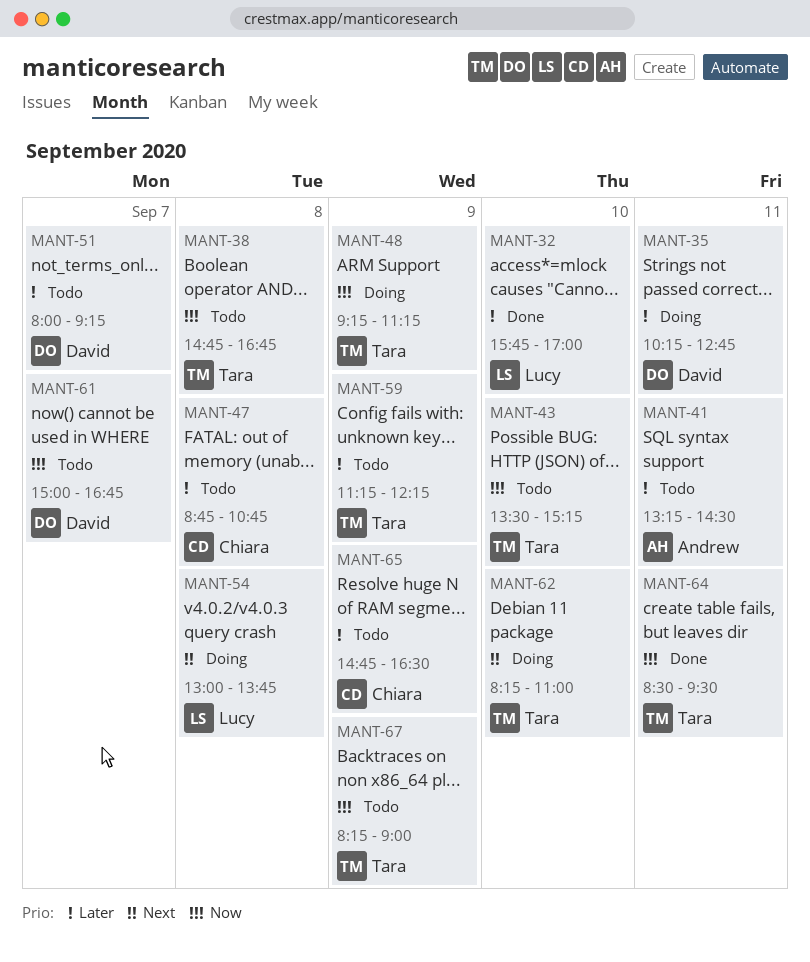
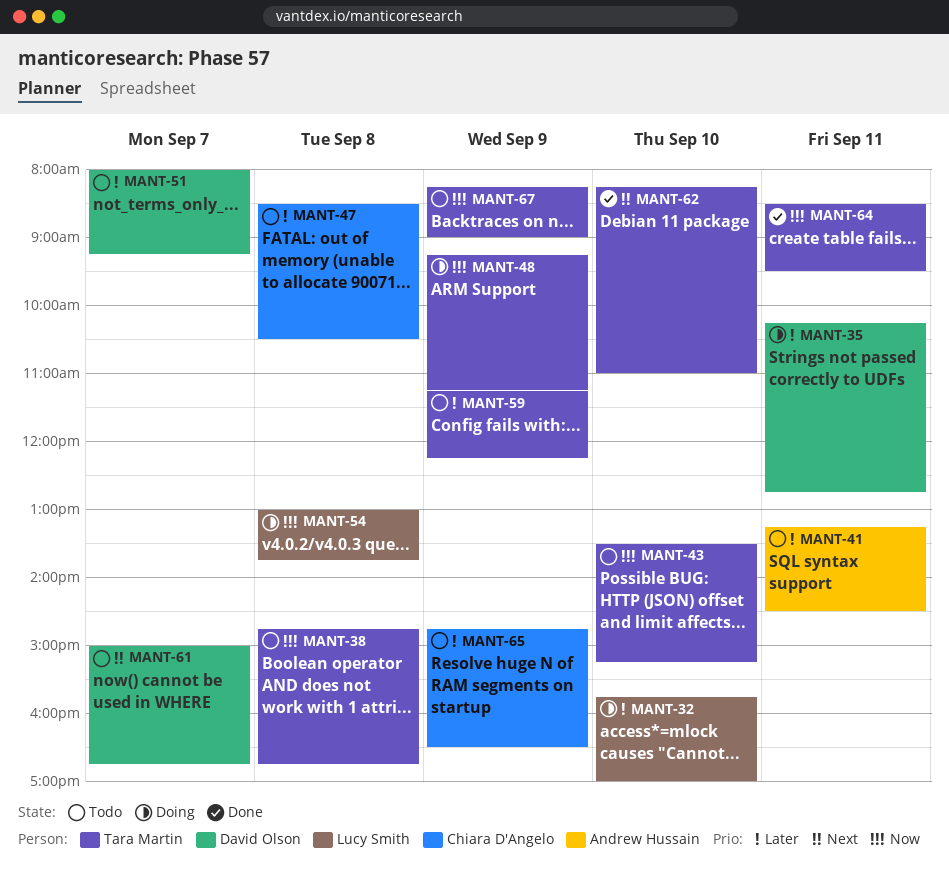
MANT-32, status: Done -> Doing
MANT-47, begins: 08:45 -> 08:30
MANT-47, ends: 10:45 -> 10:30
MANT-54, priority: Next -> Now
MANT-61, priority: Now -> Next
MANT-62, status: Doing -> Done

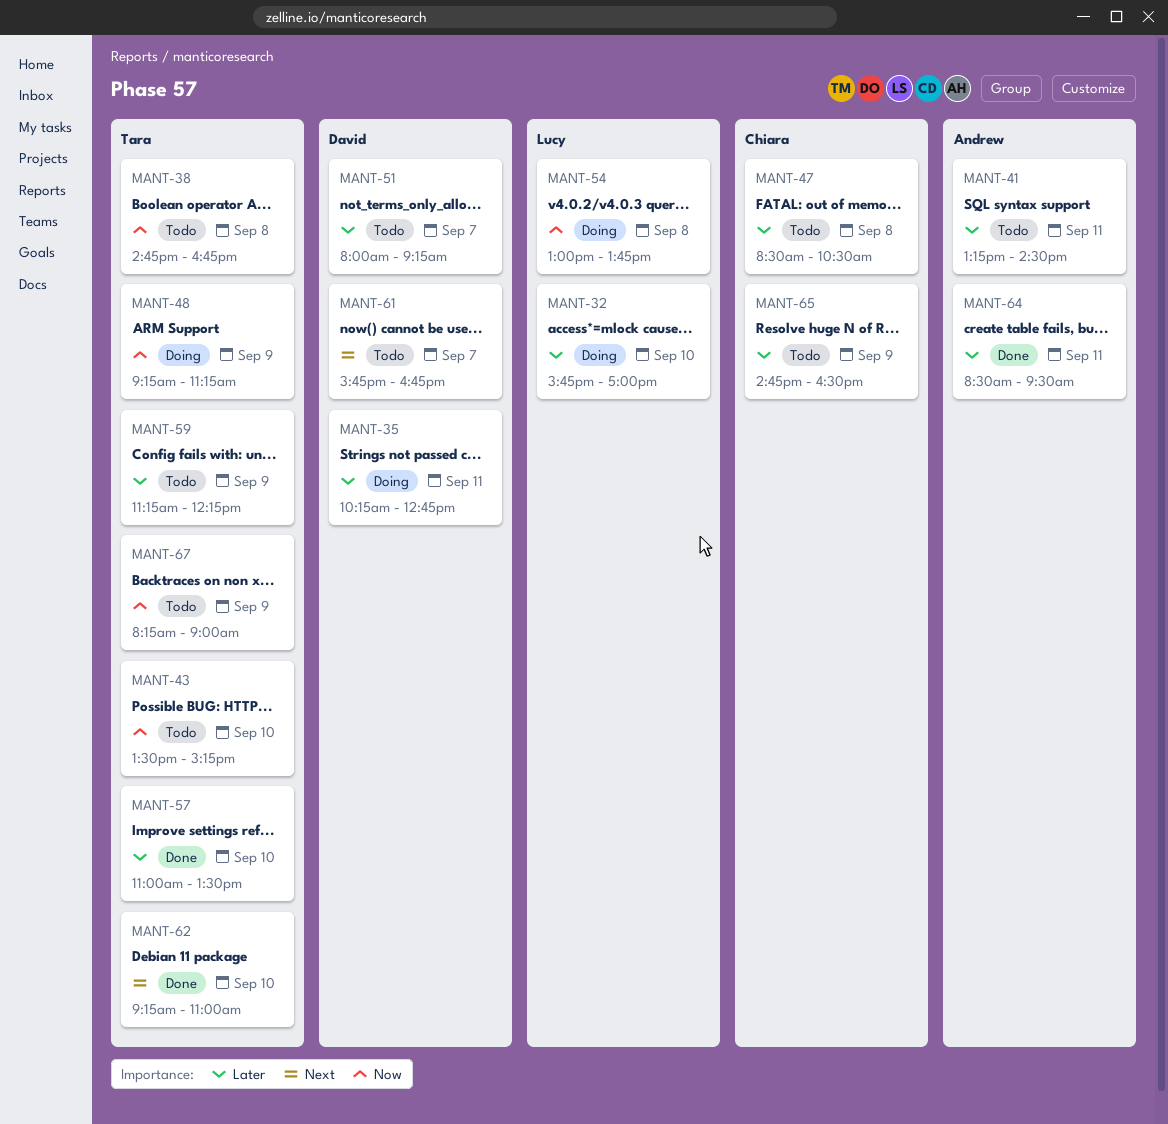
MANT-57: none -> present
MANT-61, begins: 15:00 -> 15:45
MANT-62, begins: 08:15 -> 09:15
MANT-64, owner: Tara Martin -> Andrew Hussain
MANT-64, priority: Now -> Later

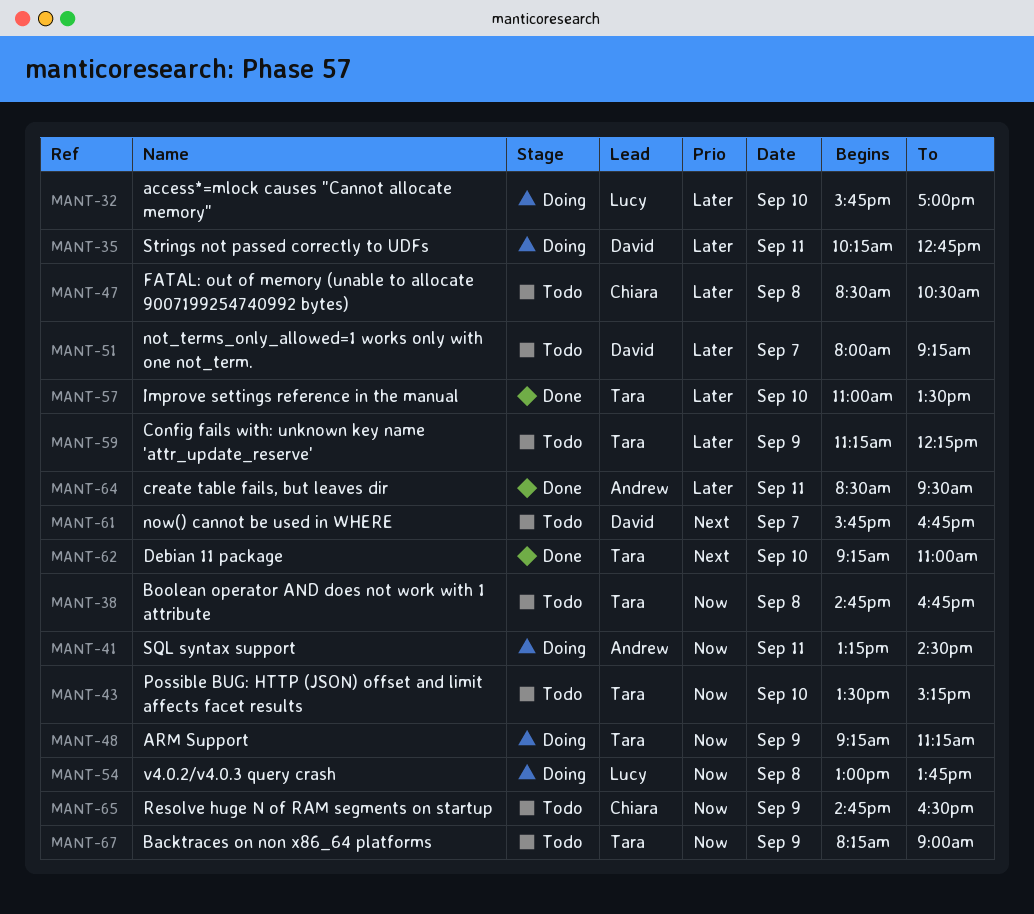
MANT-41, status: Todo -> Doing
MANT-41, priority: Later -> Now
MANT-65, priority: Later -> Now

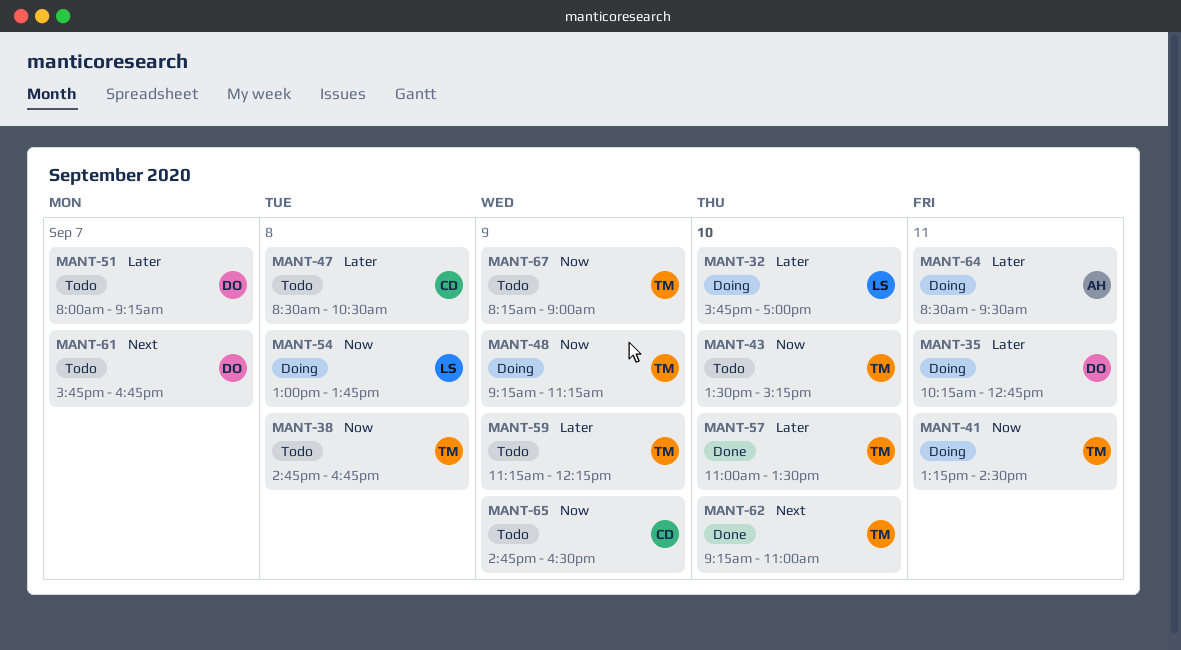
MANT-41, owner: Andrew -> Tara
MANT-64, status: Done -> Doing

